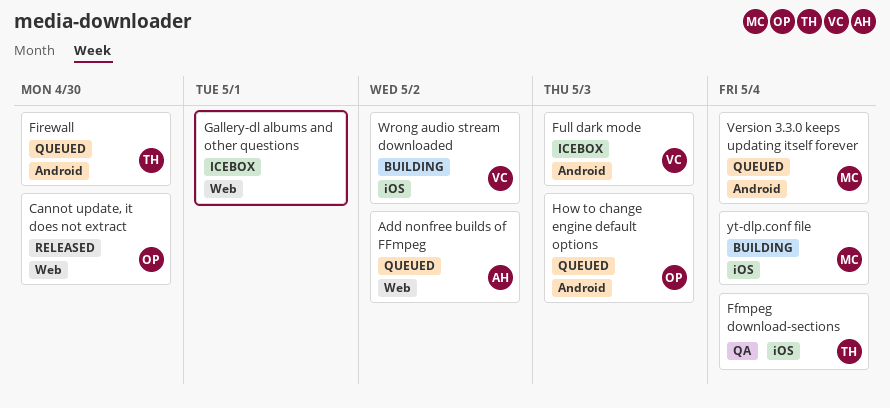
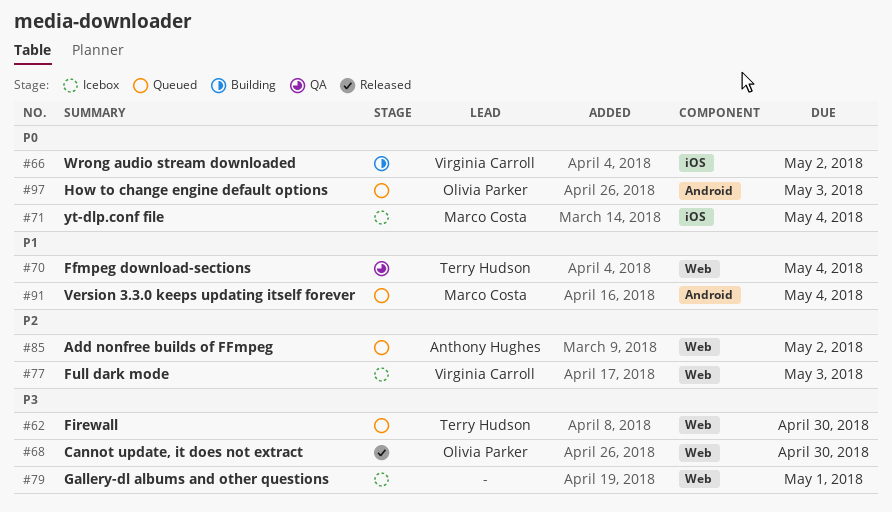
Ffmpeg download-sections, label: iOS -> Web
Firewall, label: Android -> Web
Full dark mode, label: Android -> Web
yt-dlp.conf file, status: Building -> Icebox

